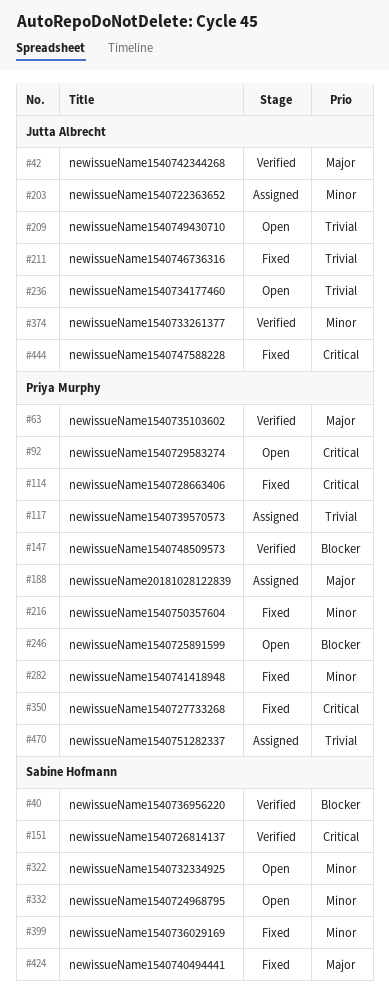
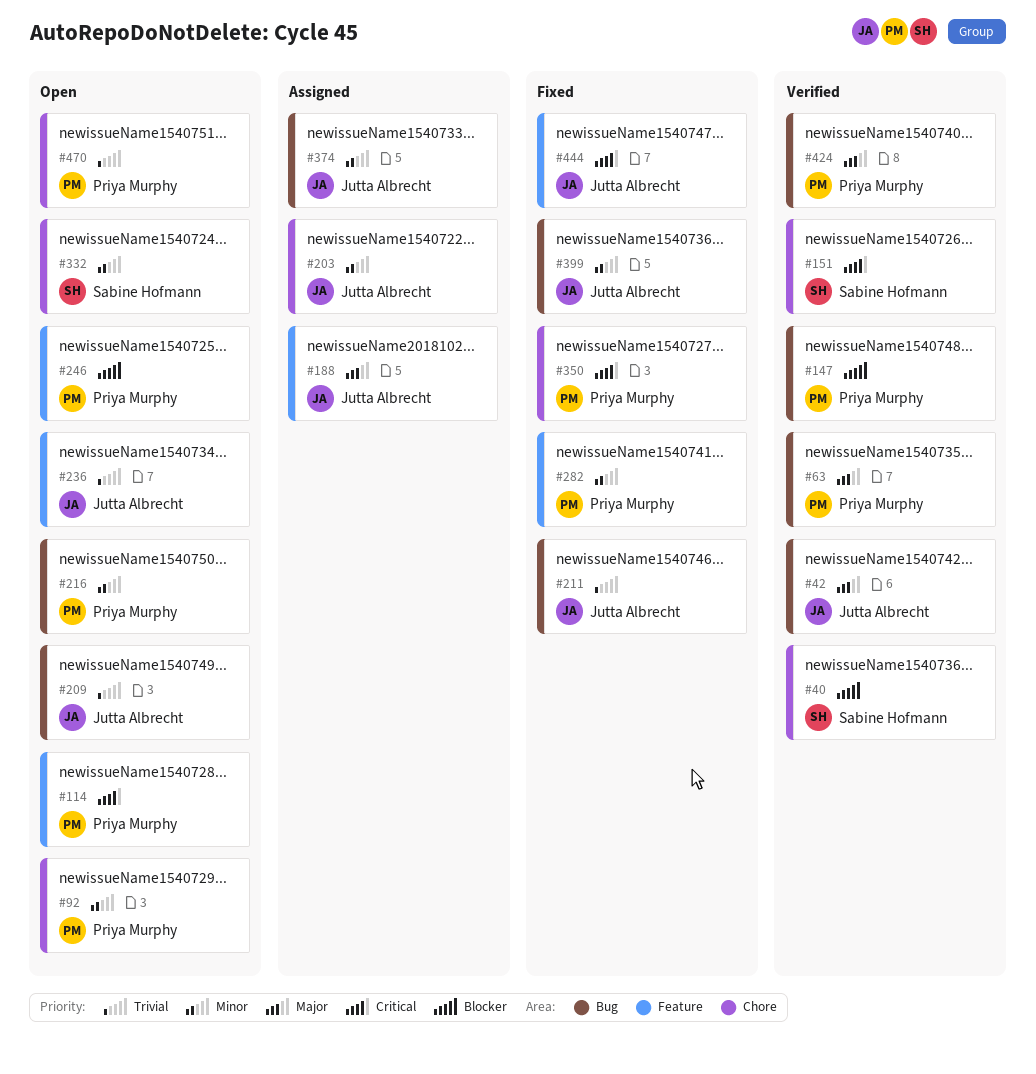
#92, priority: Critical -> Minor
#114, status: Fixed -> Open
#117: present -> none
#188, owner: Priya Murphy -> Jutta Albrecht
#216, status: Fixed -> Open
#322: present -> none
#374, status: Verified -> Assigned
#399, owner: Sabine Hofmann -> Jutta Albrecht
#424, status: Fixed -> Verified
#424, owner: Sabine Hofmann -> Priya Murphy
#470, status: Assigned -> Open

